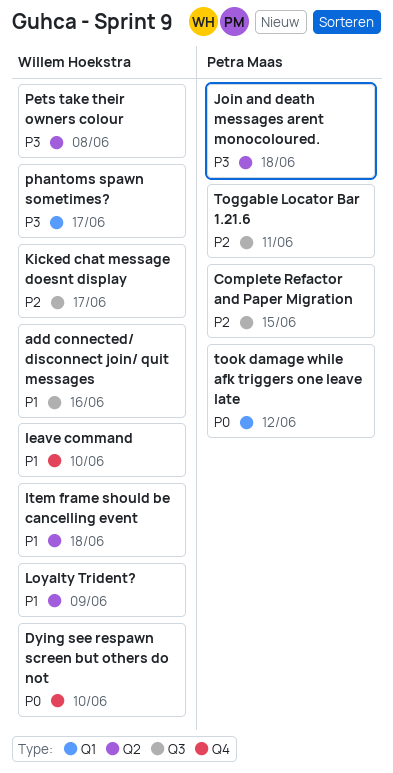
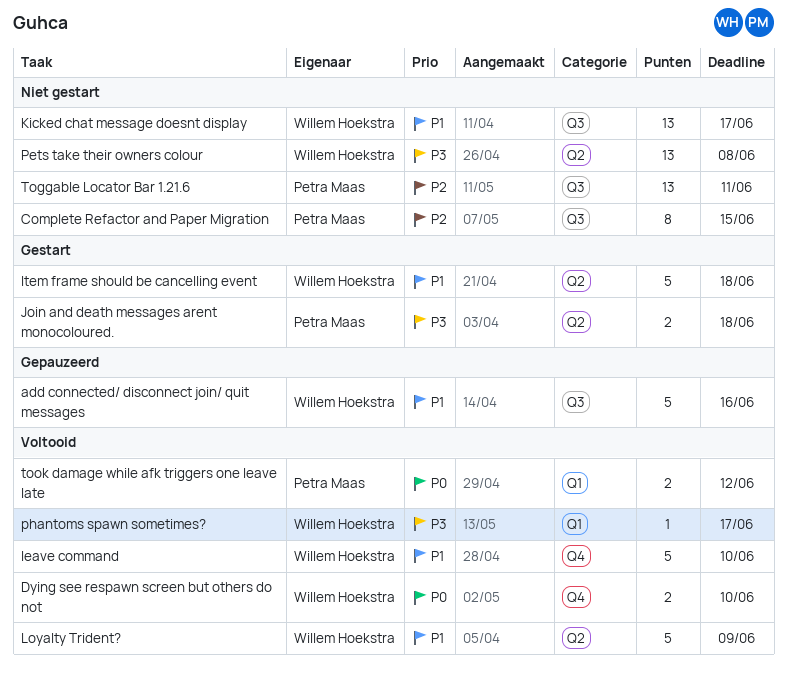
Kicked chat message doesnt display, priority: P2 -> P1

